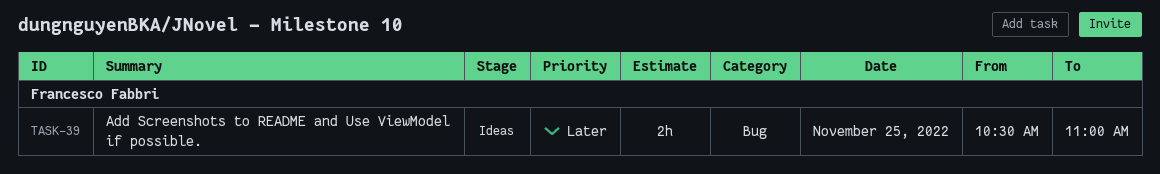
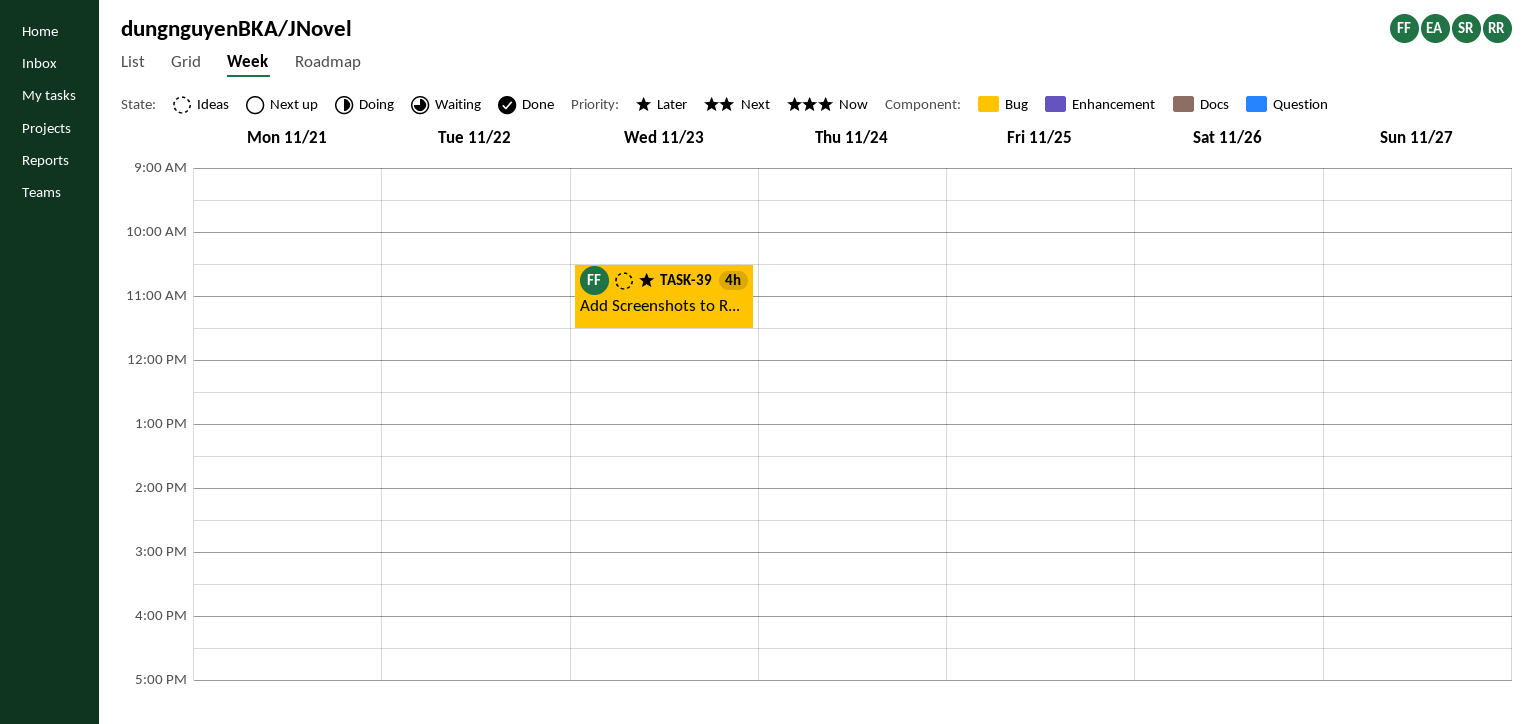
TASK-39, estimate: 2h -> 4h
TASK-39, day: Nov 25 -> Nov 23
TASK-39, ends: 11:00 -> 11:30

